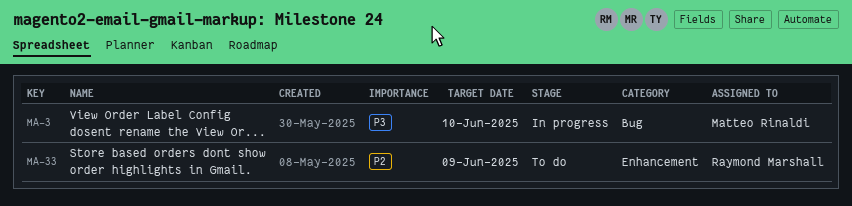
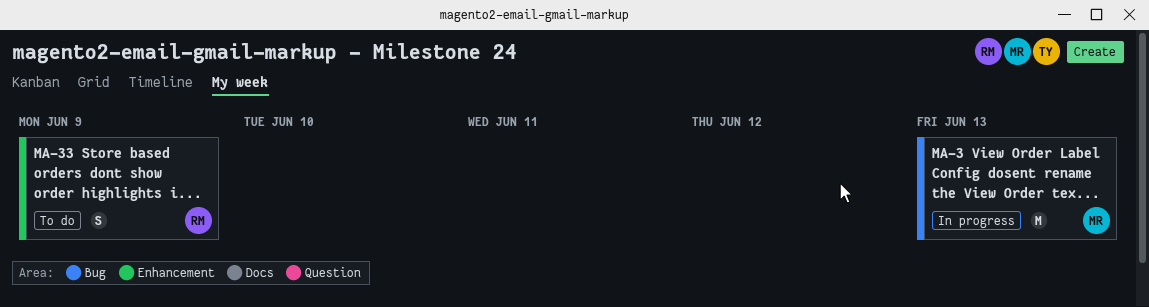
MA-3, due: Jun 10 -> Jun 13

